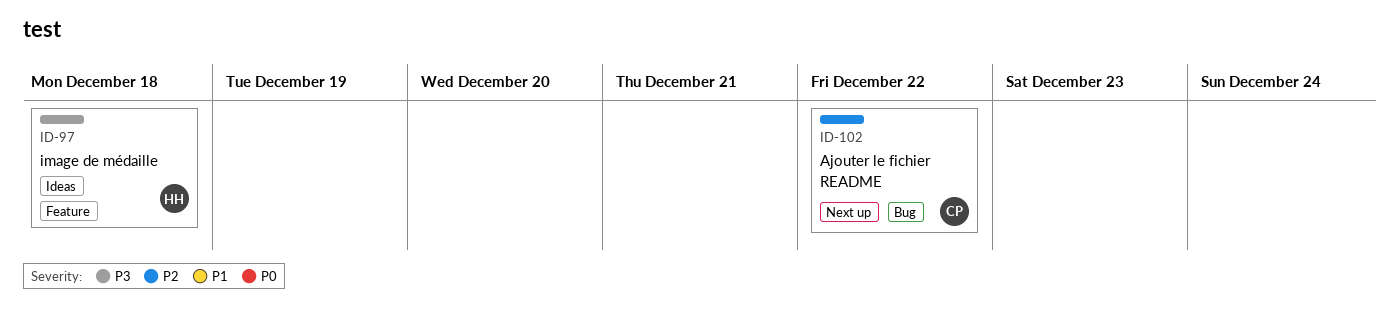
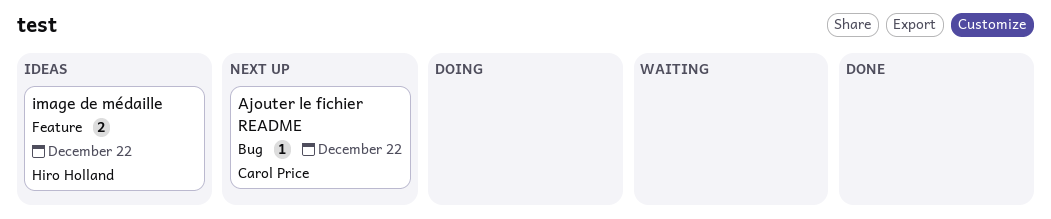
image de médaille, due: Dec 18 -> Dec 22

